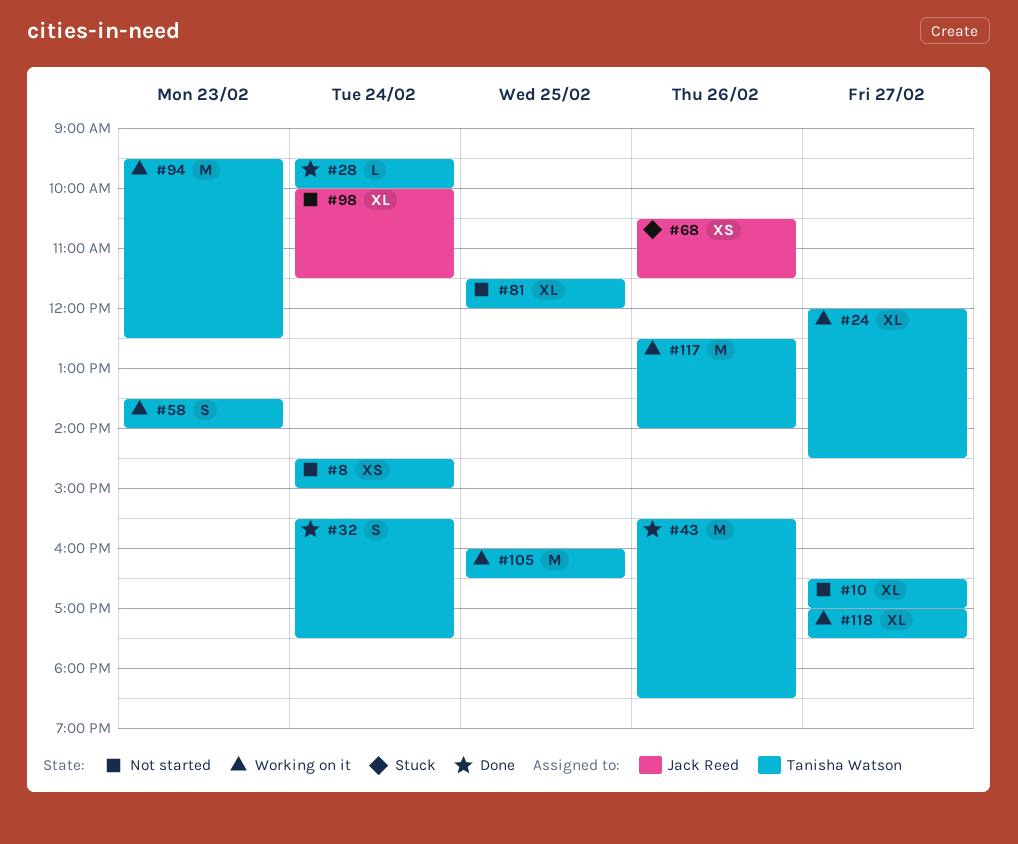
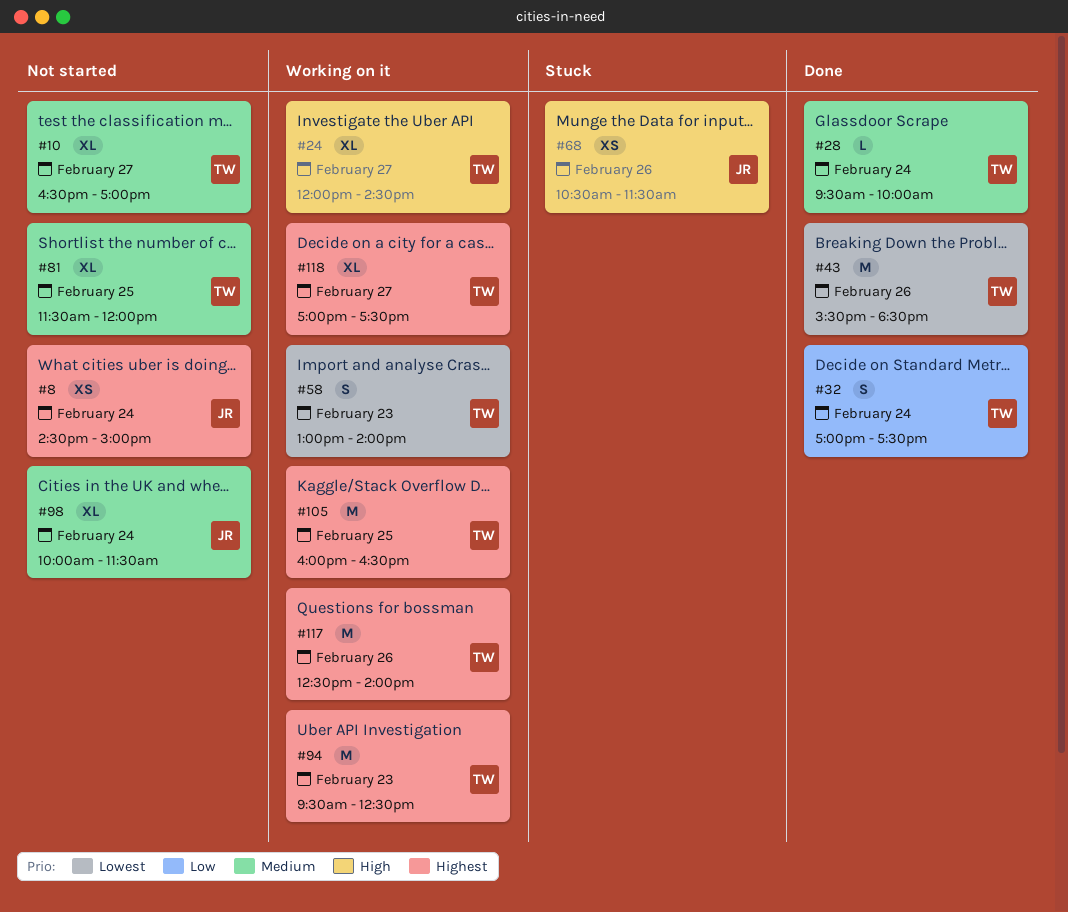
#8, owner: Tanisha Watson -> Jack Reed
#32, begins: 15:30 -> 17:00
#58, begins: 13:30 -> 13:00

